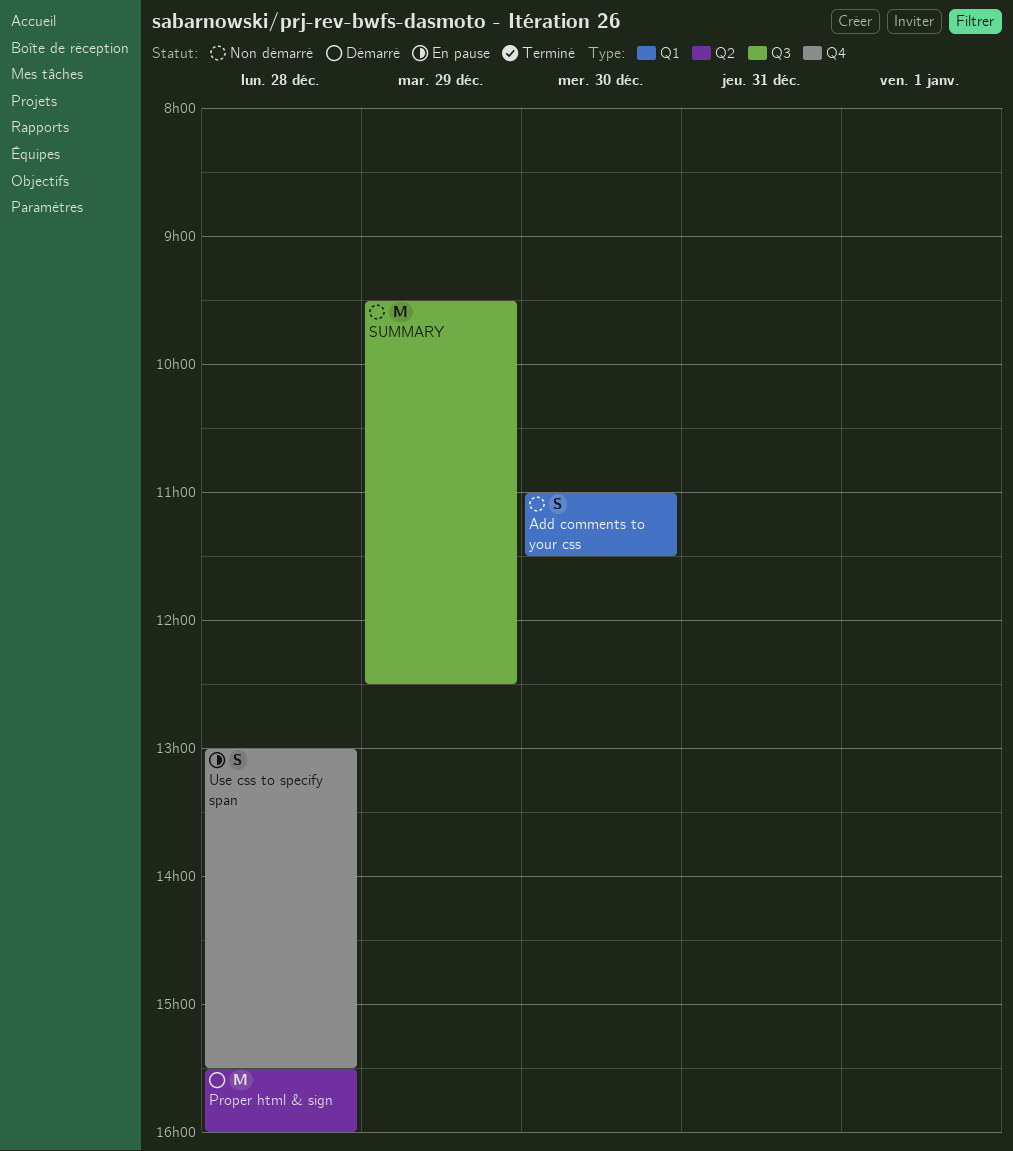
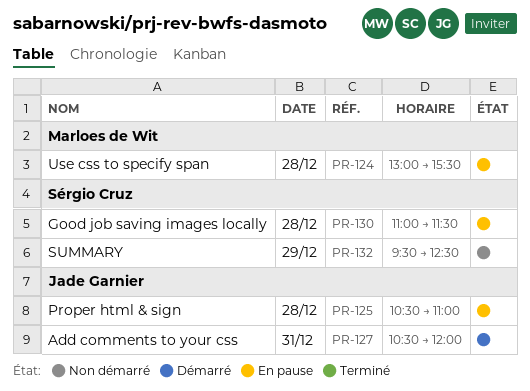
Add comments to your css, status: Non démarré -> Démarré
Add comments to your css, day: Dec 30 -> Dec 31
Add comments to your css, begins: 11:00 -> 10:30
Add comments to your css, ends: 11:30 -> 12:00
Good job saving images locally: none -> present
Proper html & sign, status: Démarré -> En pause
Proper html & sign, begins: 15:30 -> 10:30
Proper html & sign, ends: 16:00 -> 11:00

